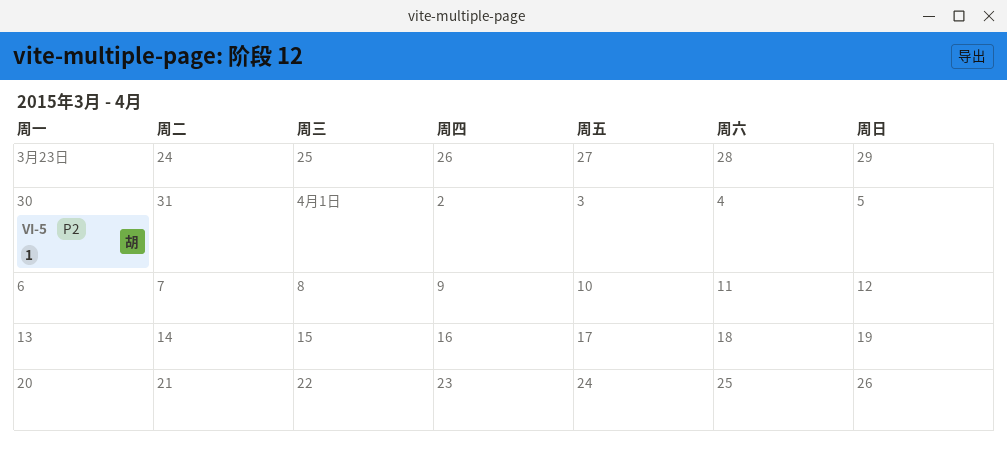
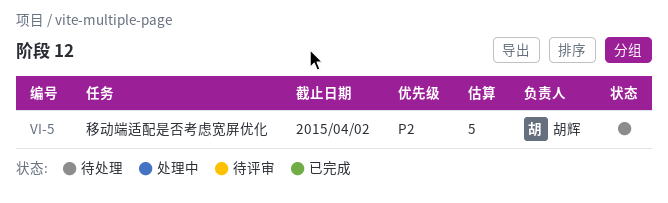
VI-5, estimate: 1 -> 5
VI-5, due: Mar 30 -> Apr 2

